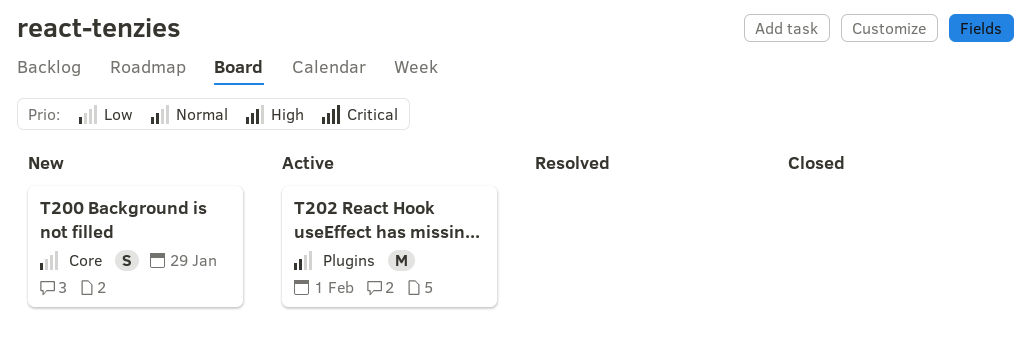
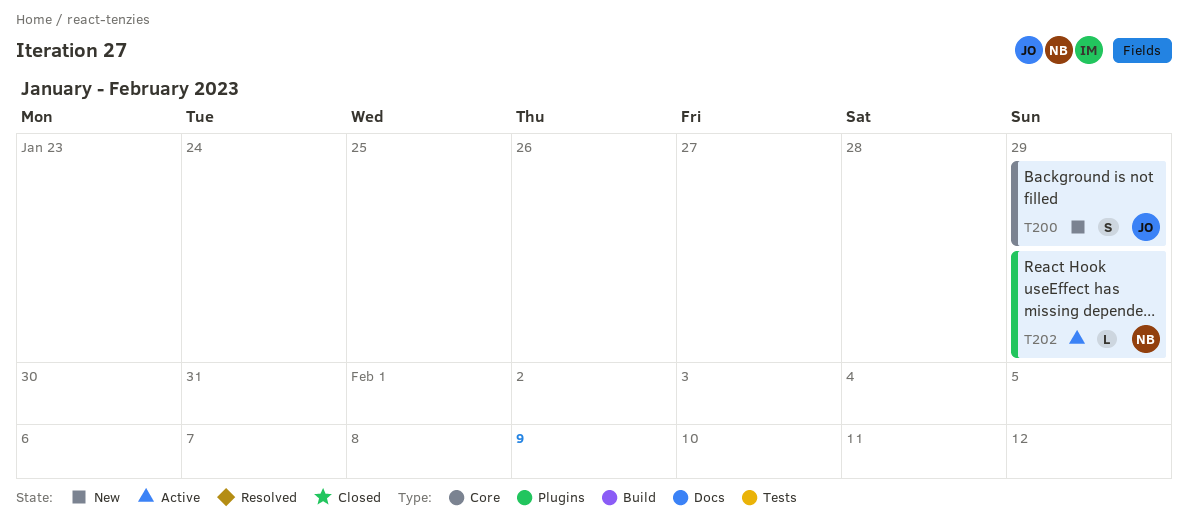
T202, estimate: M -> L
T202, due: Feb 1 -> Jan 29

